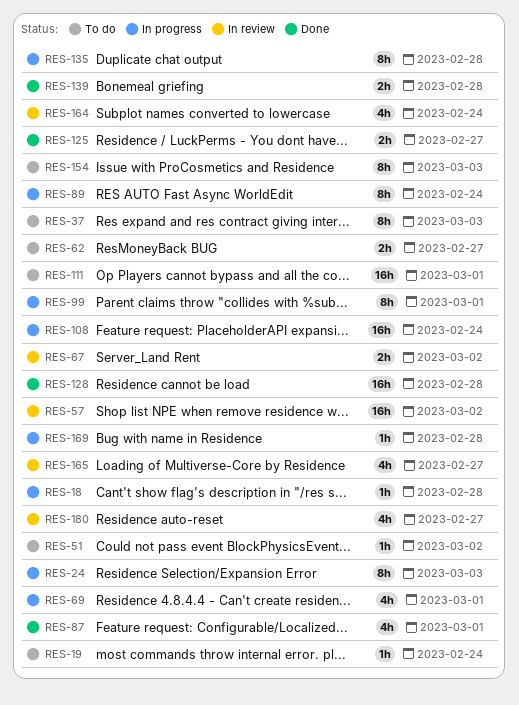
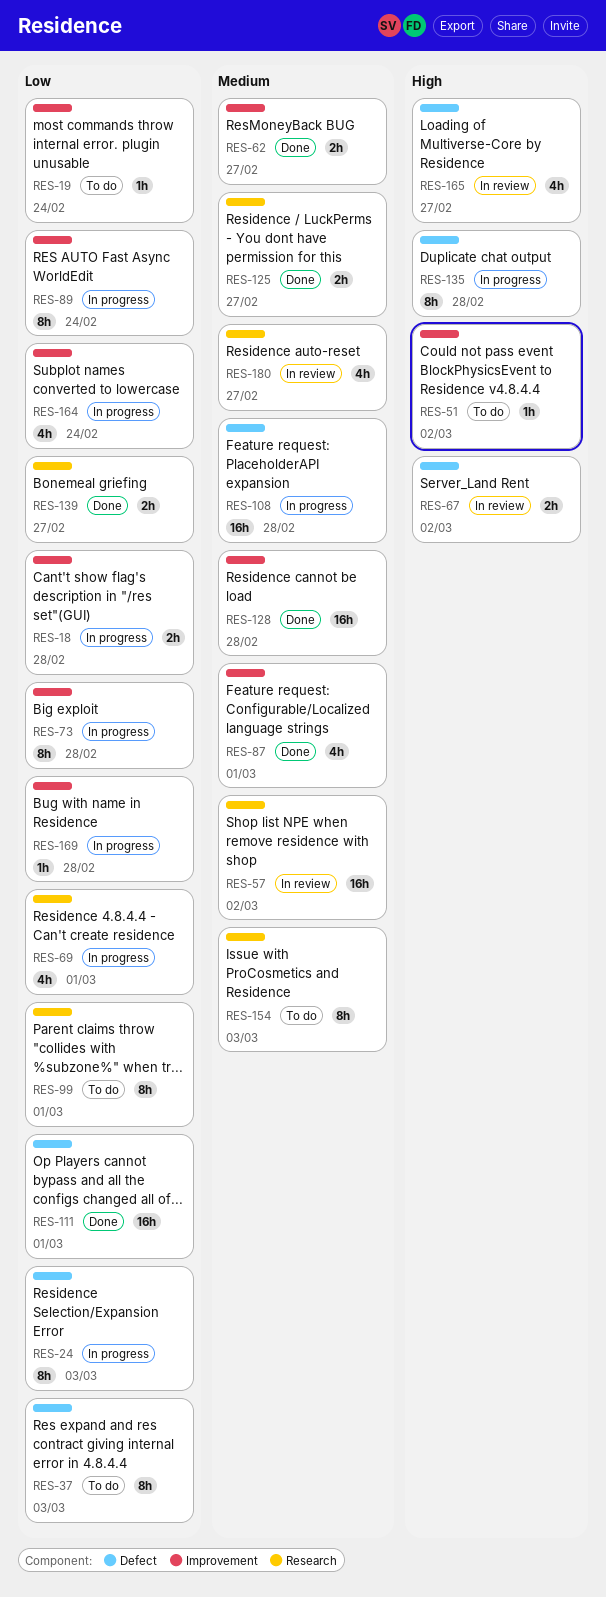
RES-18, estimate: 1h -> 2h
RES-62, status: To do -> Done
RES-73: none -> present
RES-99, status: In progress -> To do
RES-108, due: Feb 24 -> Feb 28
RES-111, status: To do -> Done
RES-139, due: Feb 28 -> Feb 27
RES-164, status: In review -> In progress

